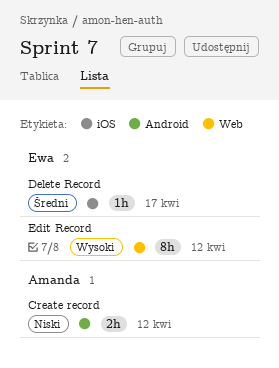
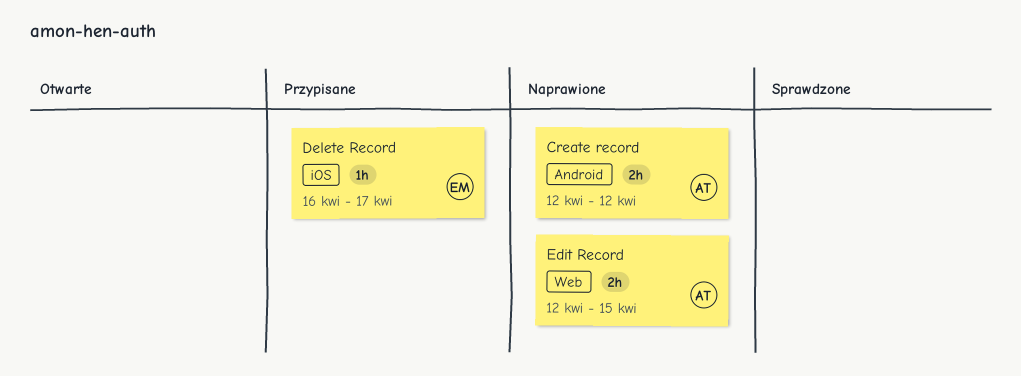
Edit Record, owner: Ewa -> Amanda
Edit Record, estimate: 8h -> 2h
Edit Record, due: Apr 12 -> Apr 15

